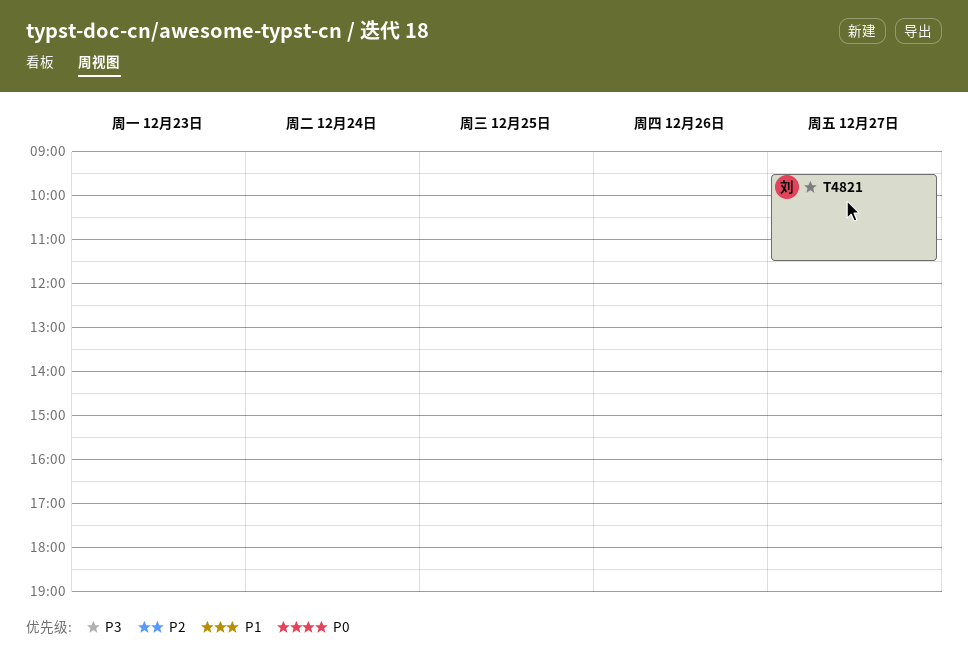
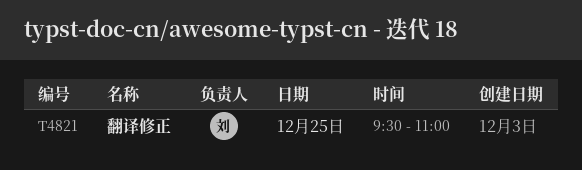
T4821, day: Dec 27 -> Dec 25
T4821, ends: 11:30 -> 11:00

